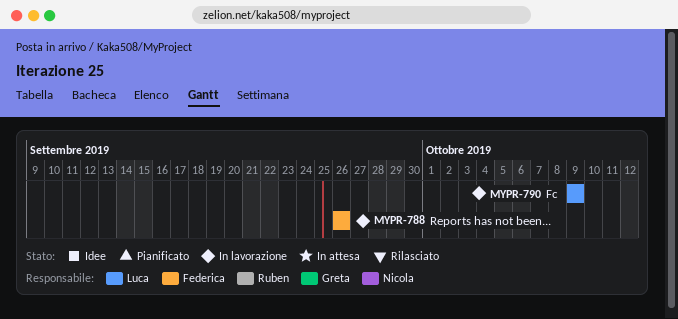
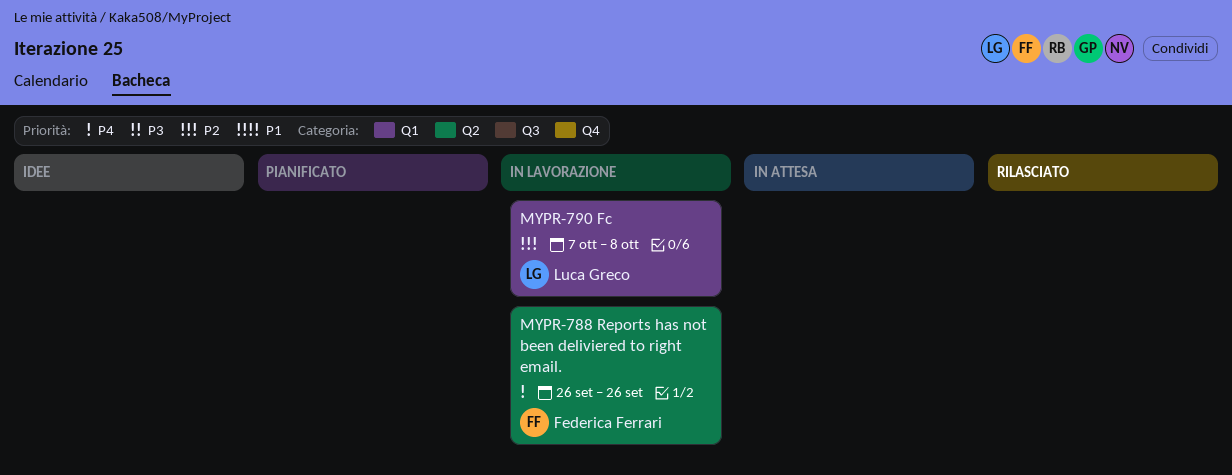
MYPR-790, start: Oct 9 -> Oct 7
MYPR-790, due: Oct 9 -> Oct 8

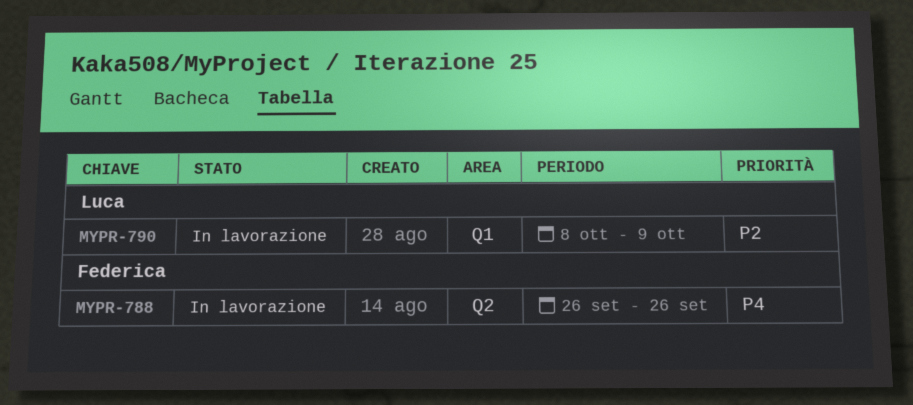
MYPR-790, start: Oct 7 -> Oct 8
MYPR-790, due: Oct 8 -> Oct 9

